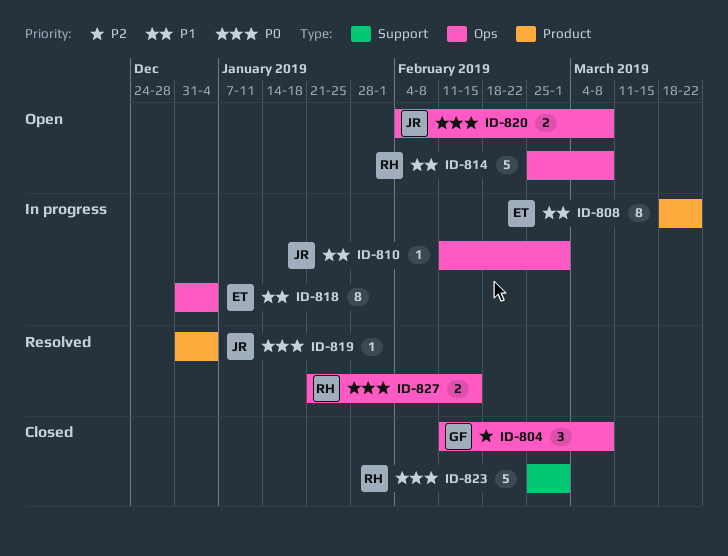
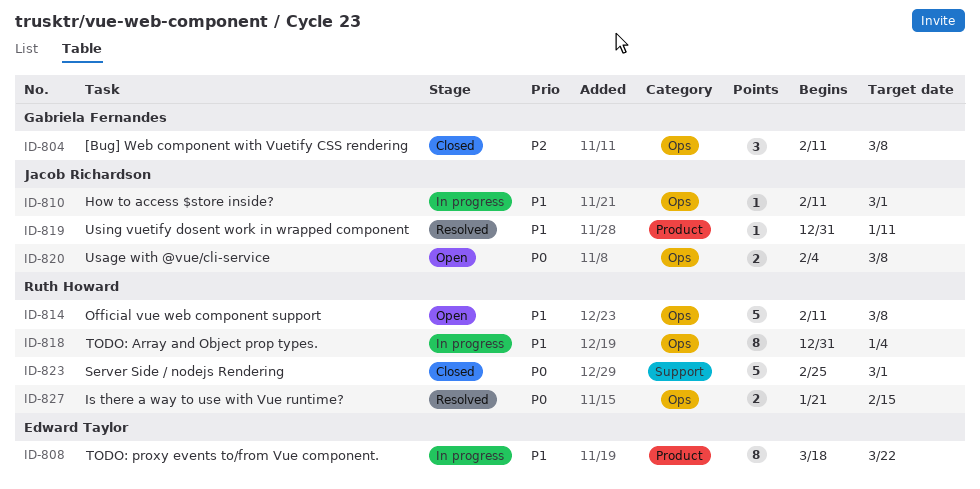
ID-814, start: Feb 25 -> Feb 11
ID-818, owner: Edward Taylor -> Ruth Howard
ID-819, priority: P0 -> P1
ID-819, due: Jan 4 -> Jan 11

